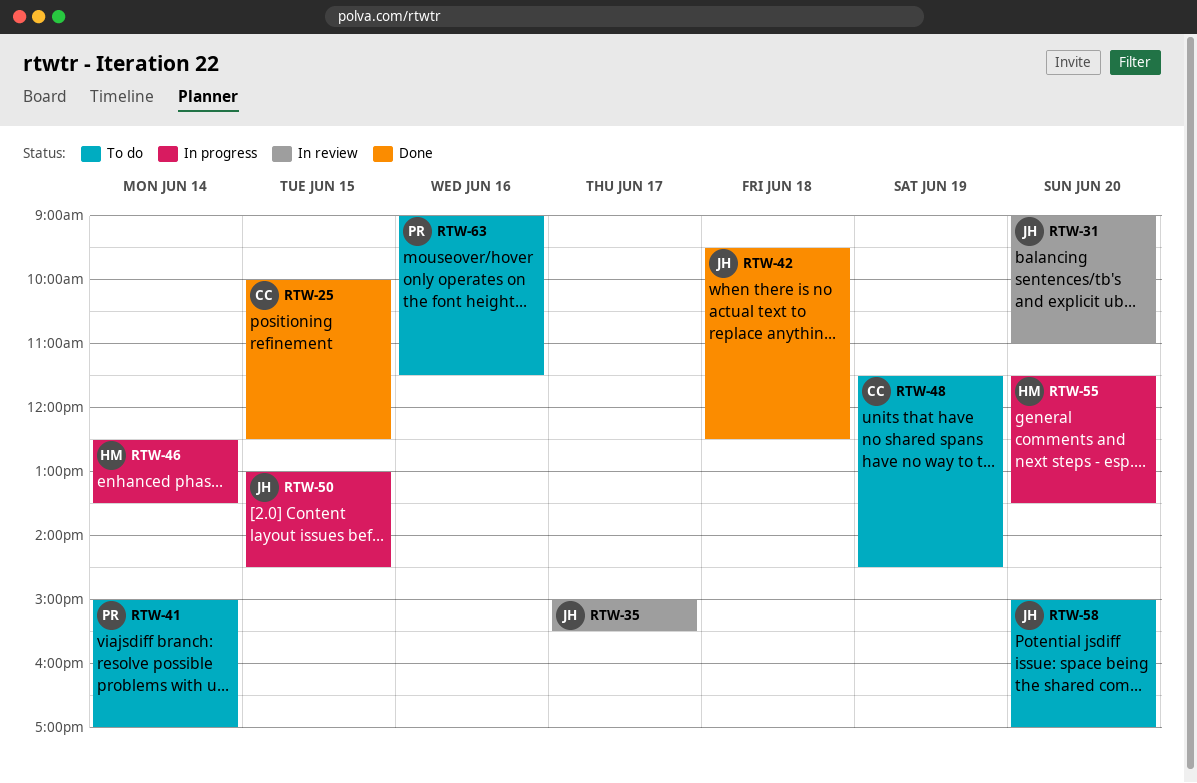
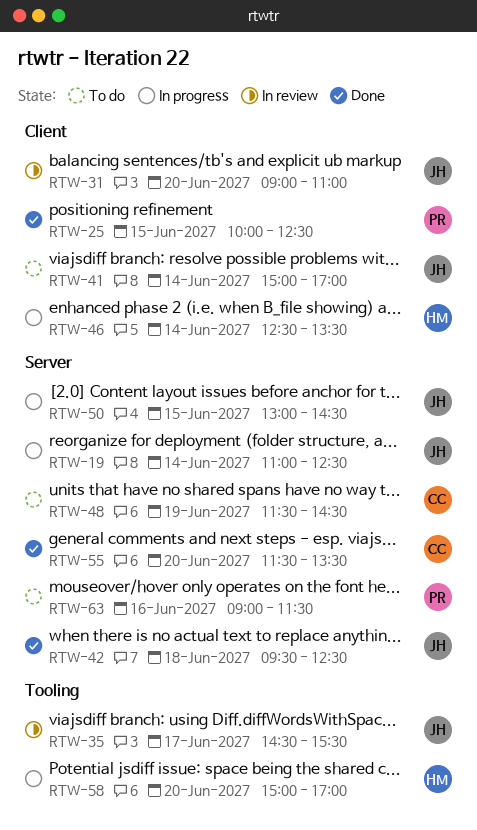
RTW-19: none -> present
RTW-25, owner: CC -> PR
RTW-35, begins: 15:00 -> 14:30
RTW-41, owner: PR -> JH
RTW-55, status: In progress -> Done
RTW-55, owner: HM -> CC
RTW-58, status: To do -> In progress
RTW-58, owner: JH -> HM

